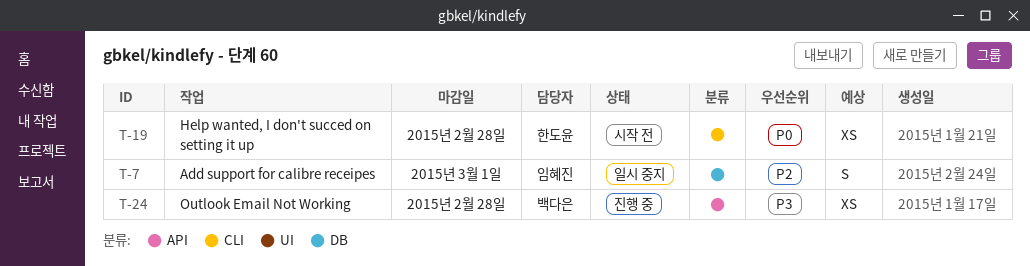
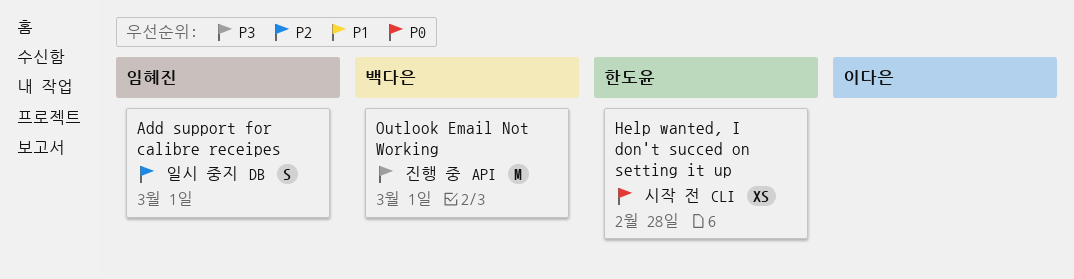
Outlook Email Not Working, estimate: XS -> M
Outlook Email Not Working, due: Feb 28 -> Mar 1

